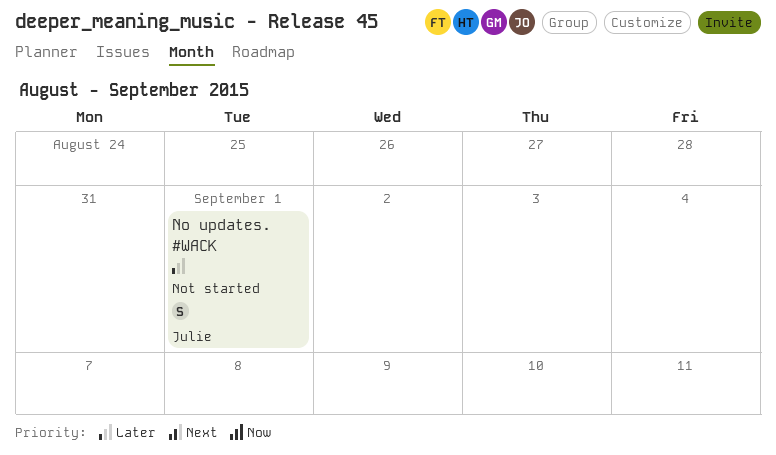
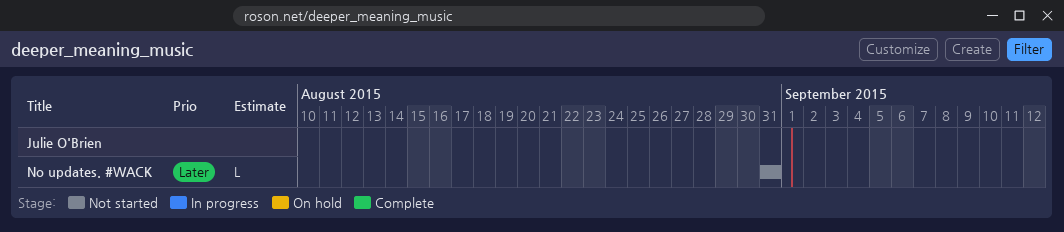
No updates. #WACK, estimate: S -> L
No updates. #WACK, due: Sep 1 -> Aug 31

